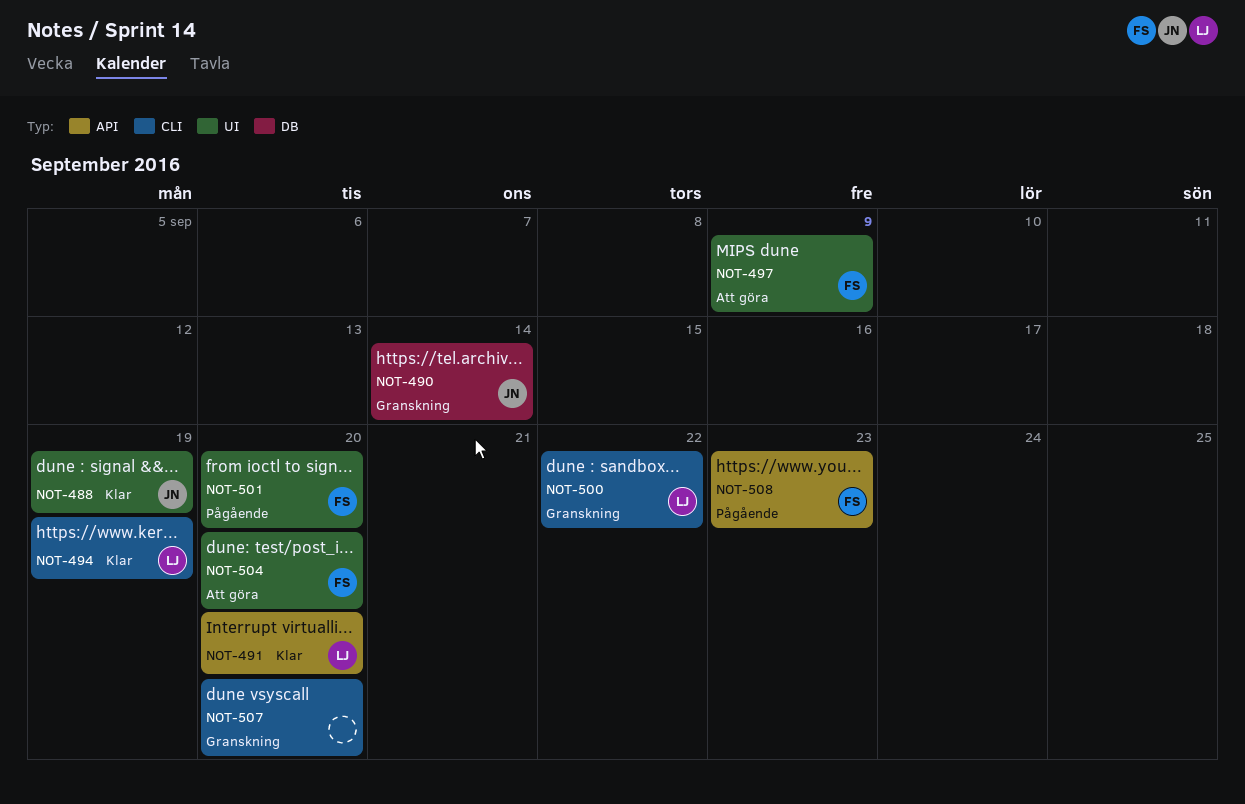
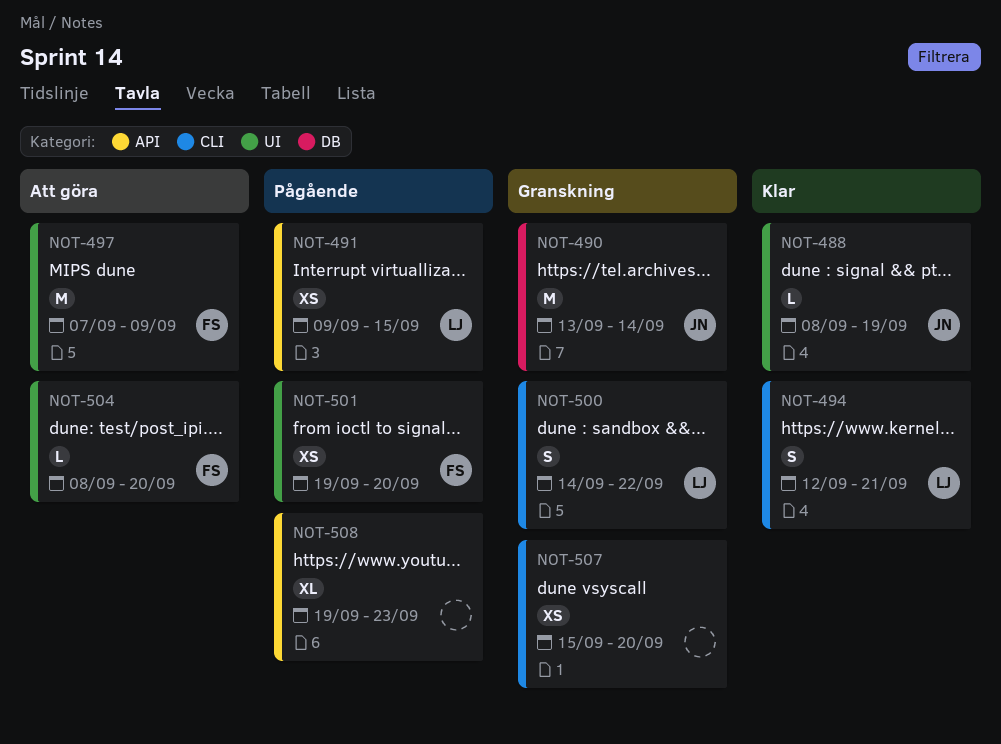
NOT-491, status: Klar -> Pågående
NOT-491, due: Sep 20 -> Sep 15
NOT-494, due: Sep 19 -> Sep 21
NOT-508, owner: FS -> none

